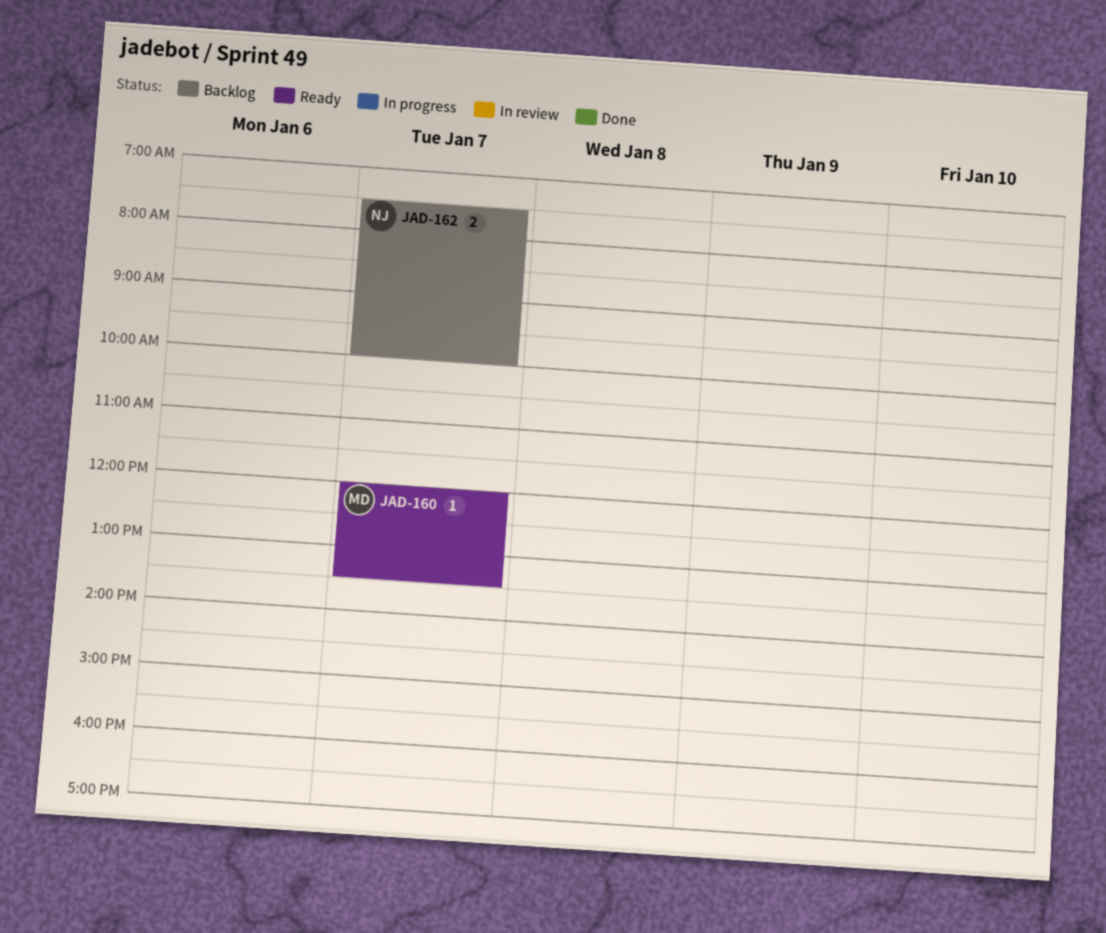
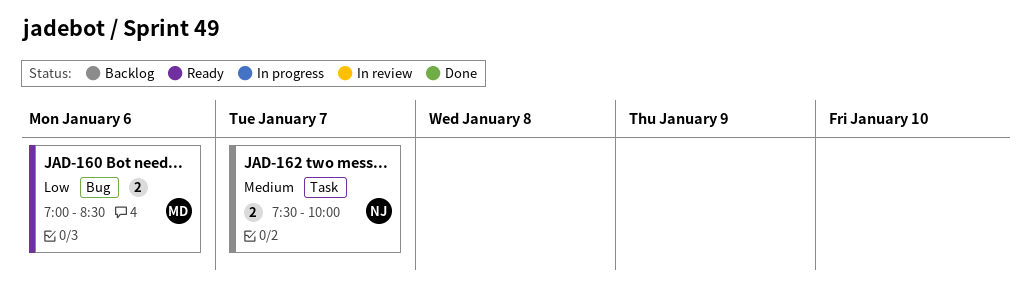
JAD-160, estimate: 1 -> 2
JAD-160, day: Jan 7 -> Jan 6
JAD-160, begins: 12:00 -> 07:00
JAD-160, ends: 13:30 -> 08:30

